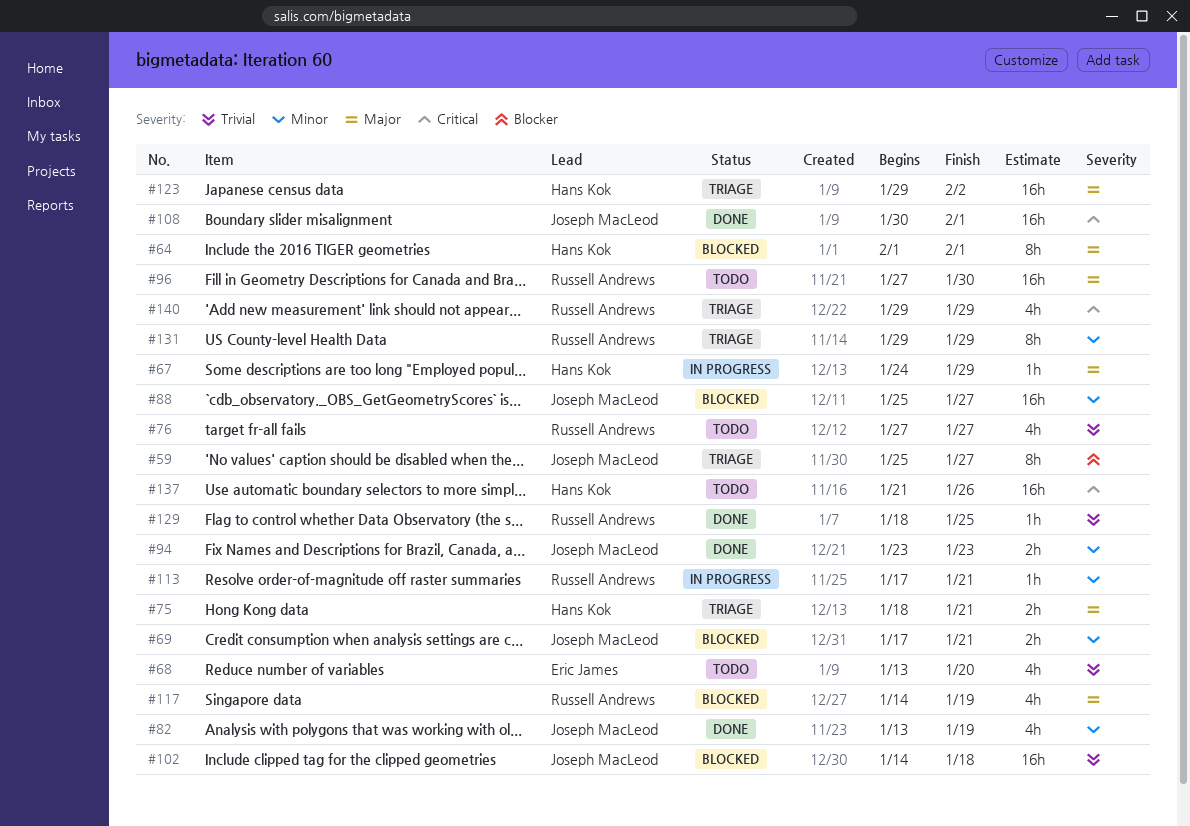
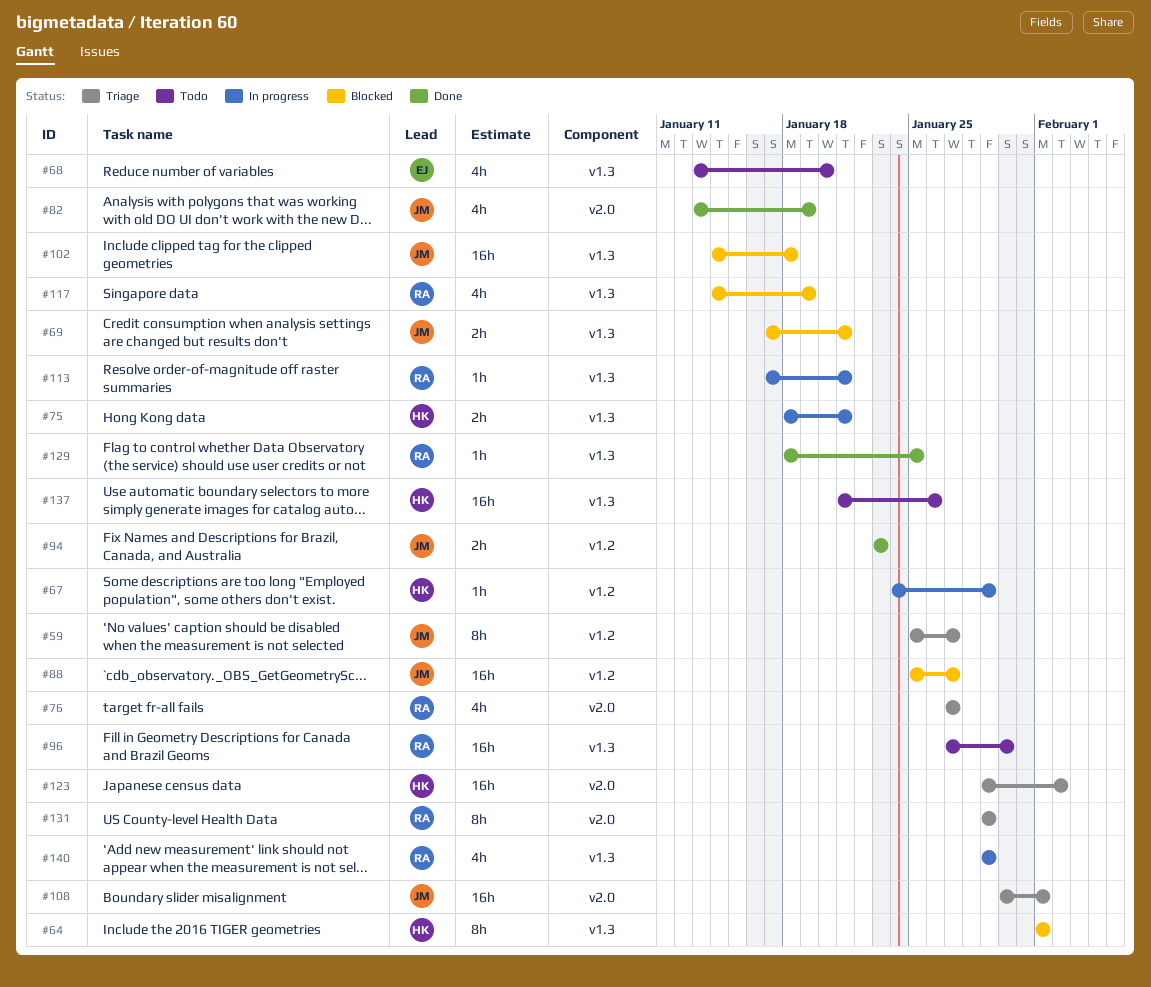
#75, status: Triage -> In progress
#76, status: Todo -> Triage
#108, status: Done -> Triage
#140, status: Triage -> In progress

